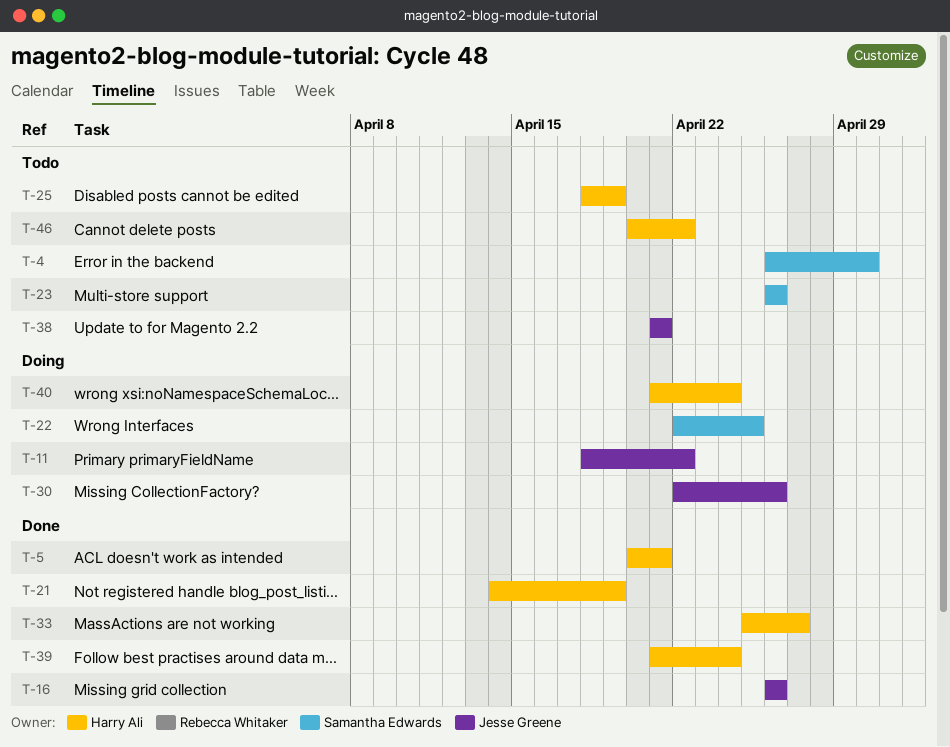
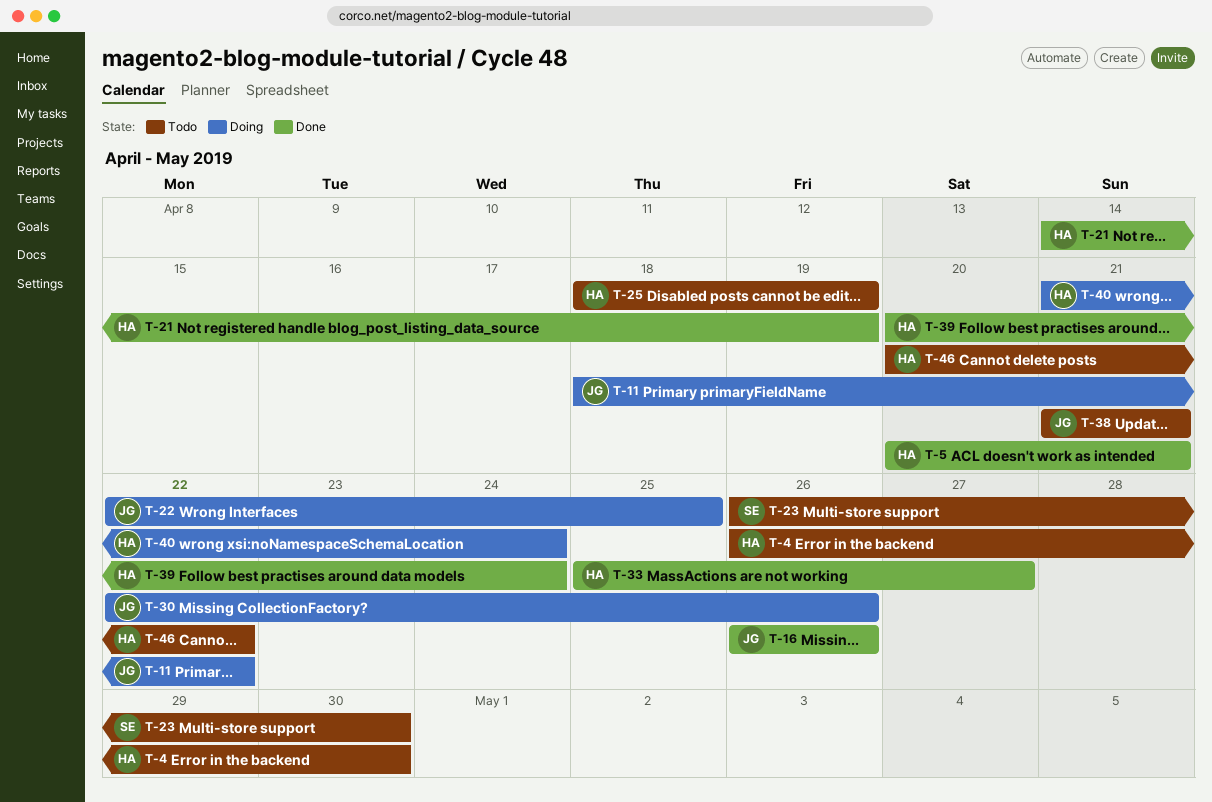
T-4, owner: Samantha Edwards -> Harry Ali
T-22, owner: Samantha Edwards -> Jesse Greene
T-23, due: Apr 26 -> Apr 30
T-39, start: Apr 21 -> Apr 20

